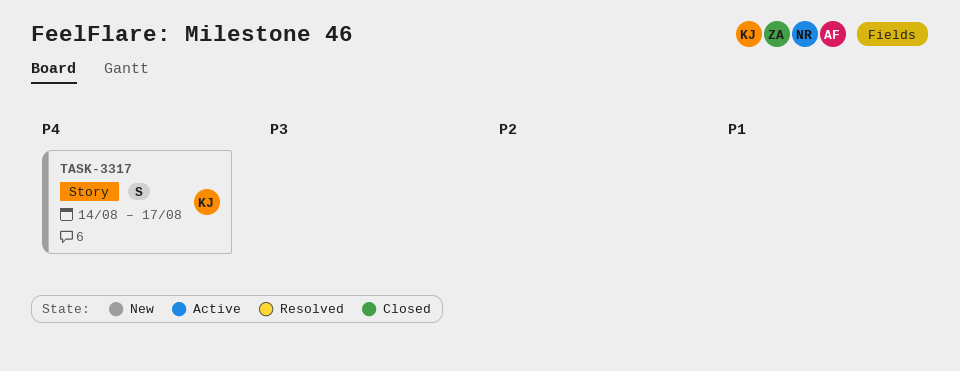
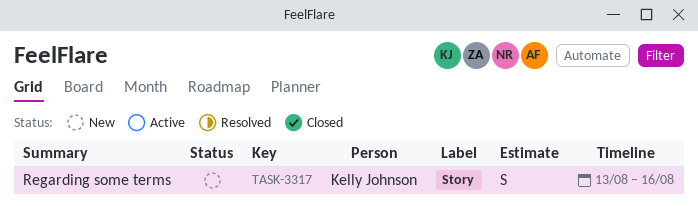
TASK-3317, start: Aug 14 -> Aug 13
TASK-3317, due: Aug 17 -> Aug 16

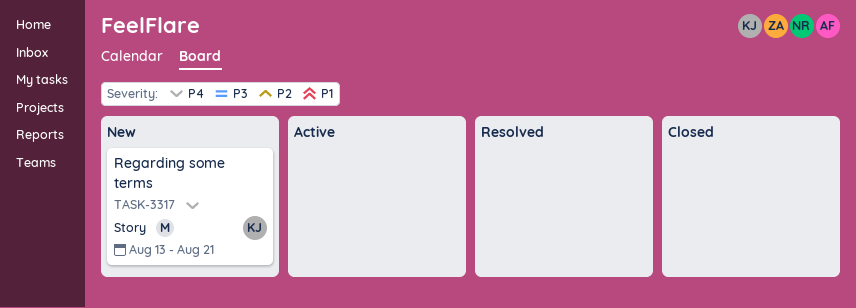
TASK-3317, estimate: S -> M
TASK-3317, due: Aug 16 -> Aug 21

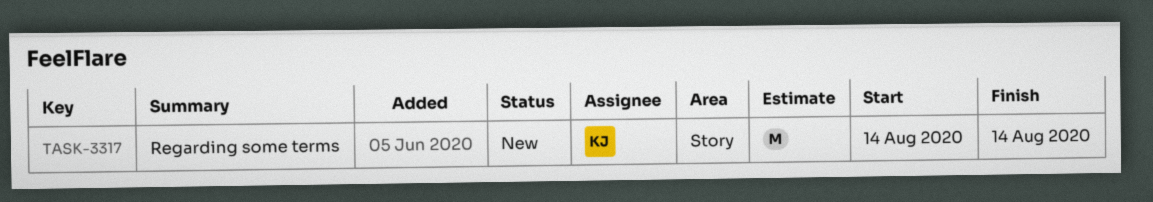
TASK-3317, start: Aug 13 -> Aug 14
TASK-3317, due: Aug 21 -> Aug 14

